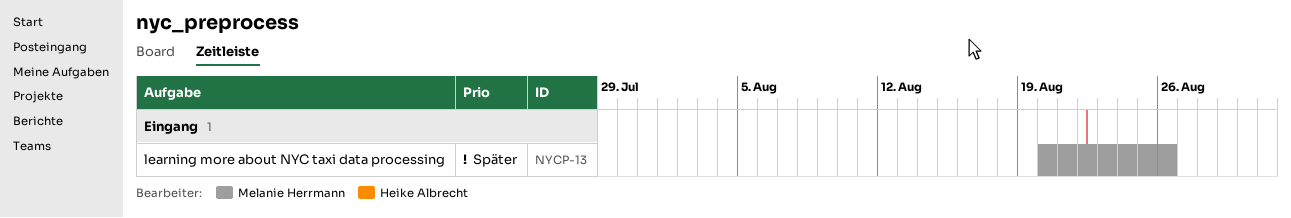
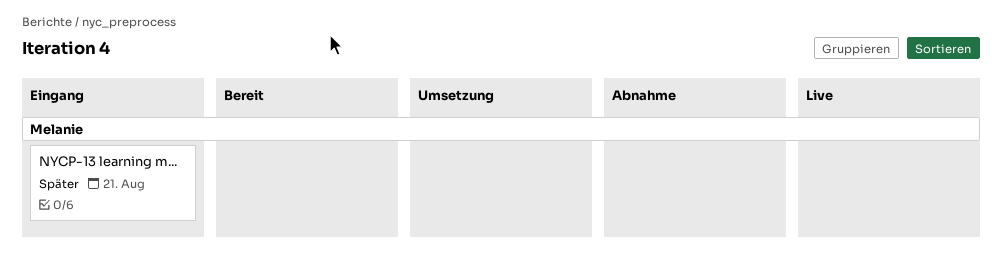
NYCP-13, due: Aug 26 -> Aug 21

